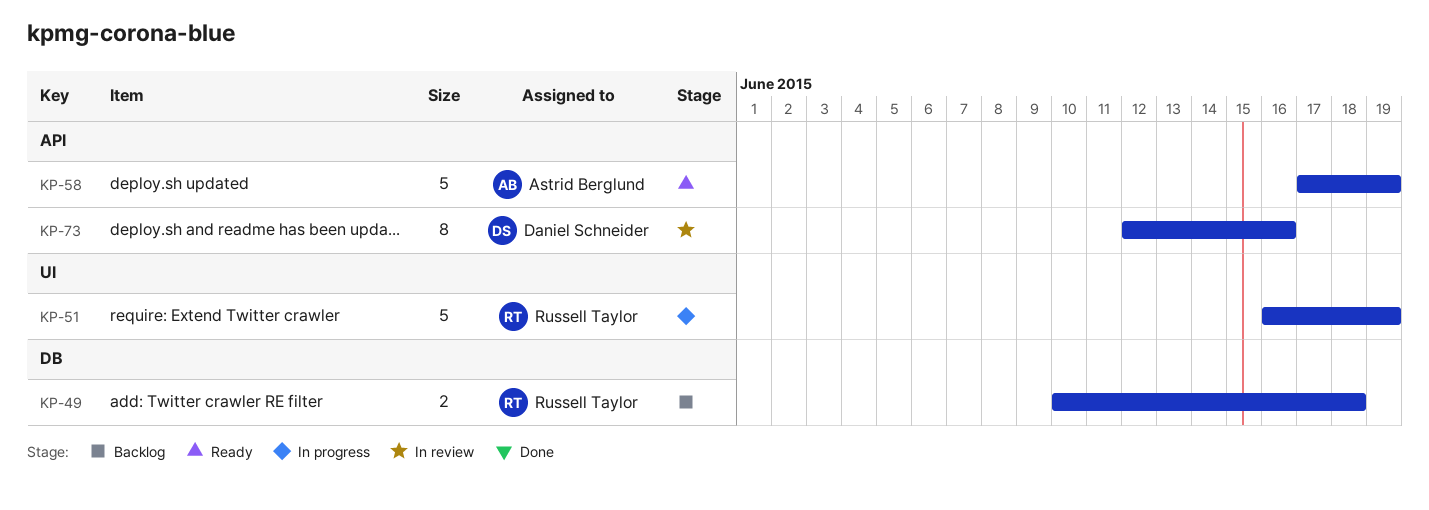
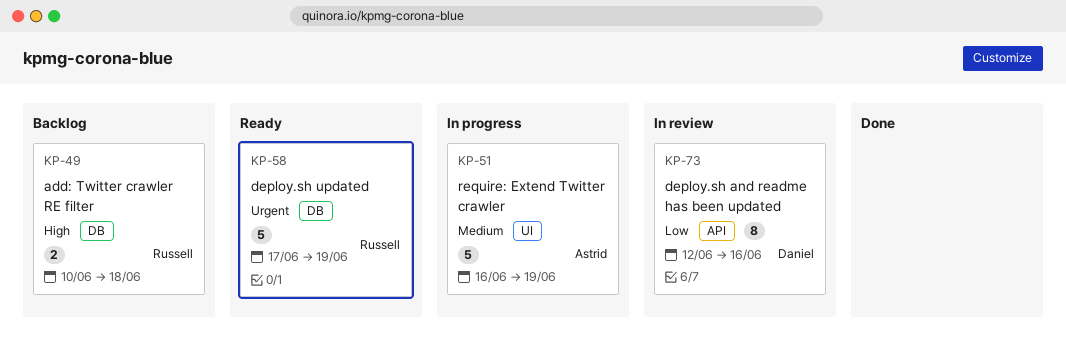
KP-51, owner: Russell Taylor -> Astrid Berglund
KP-58, owner: Astrid Berglund -> Russell Taylor
KP-58, label: API -> DB

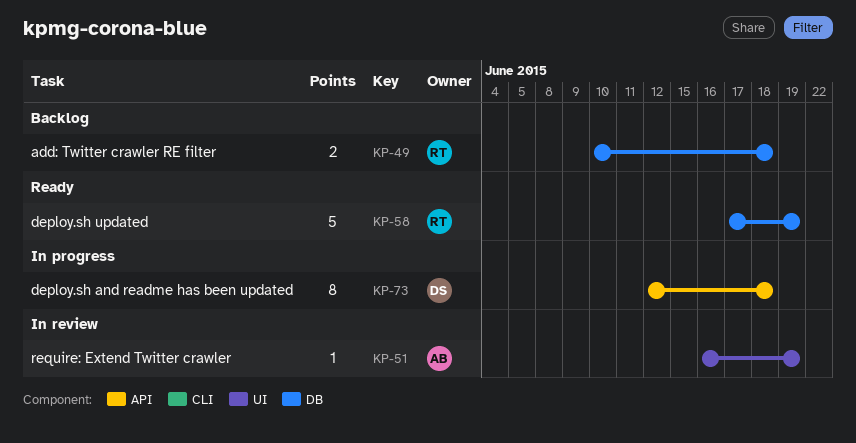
KP-51, status: In progress -> In review
KP-51, estimate: 5 -> 1
KP-73, status: In review -> In progress
KP-73, due: Jun 16 -> Jun 18

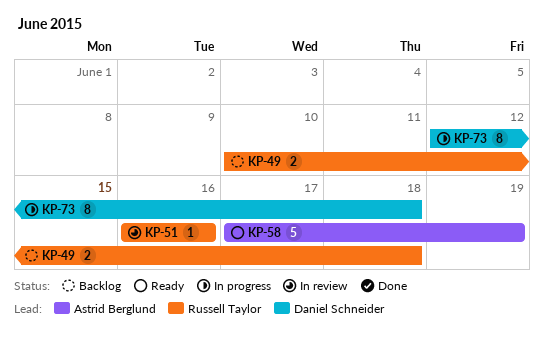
KP-51, owner: Astrid Berglund -> Russell Taylor
KP-51, due: Jun 19 -> Jun 16
KP-58, owner: Russell Taylor -> Astrid Berglund

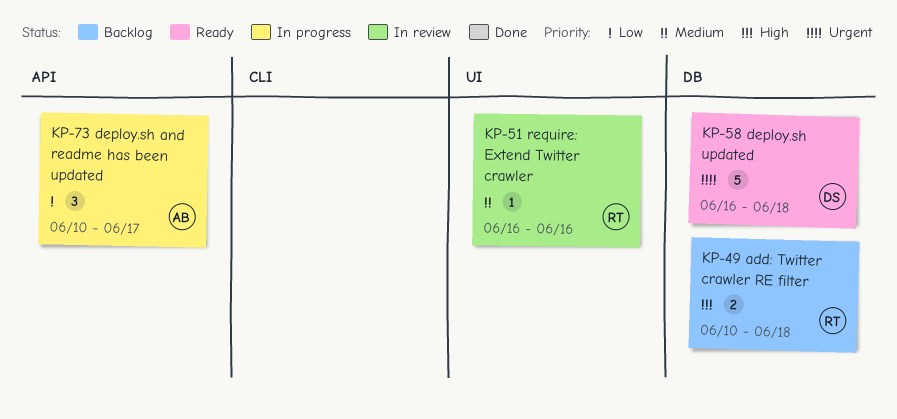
KP-58, owner: Astrid Berglund -> Daniel Schneider
KP-58, start: Jun 17 -> Jun 16
KP-58, due: Jun 19 -> Jun 18
KP-73, owner: Daniel Schneider -> Astrid Berglund
KP-73, estimate: 8 -> 3
KP-73, start: Jun 12 -> Jun 10
KP-73, due: Jun 18 -> Jun 17

